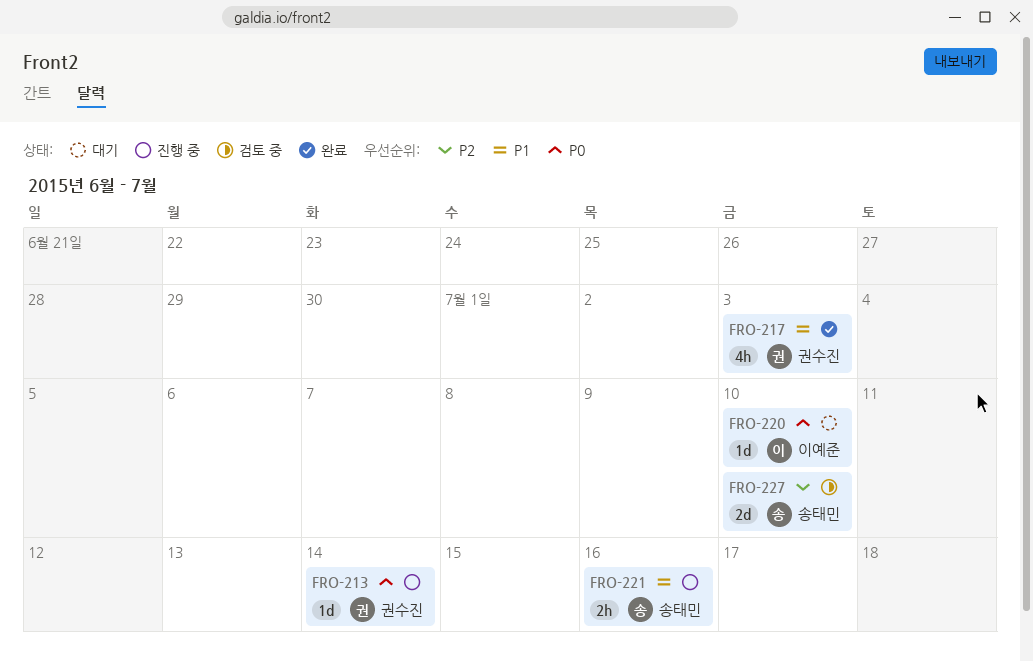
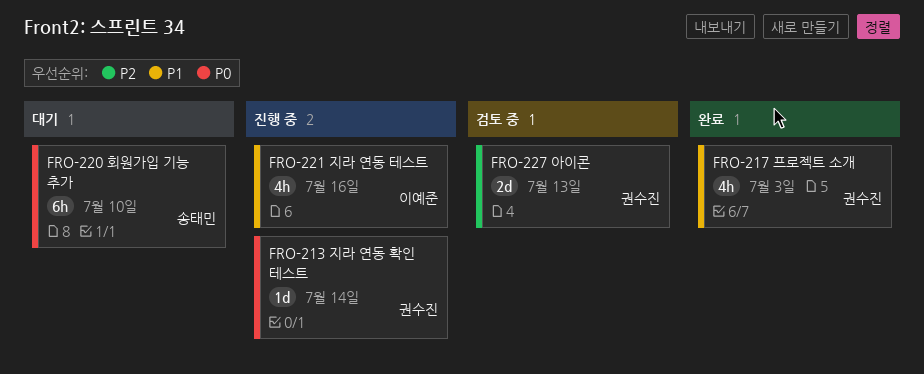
FRO-220, owner: 이예준 -> 송태민
FRO-220, estimate: 1d -> 6h
FRO-221, owner: 송태민 -> 이예준
FRO-221, estimate: 2h -> 4h
FRO-227, owner: 송태민 -> 권수진
FRO-227, due: Jul 10 -> Jul 13

